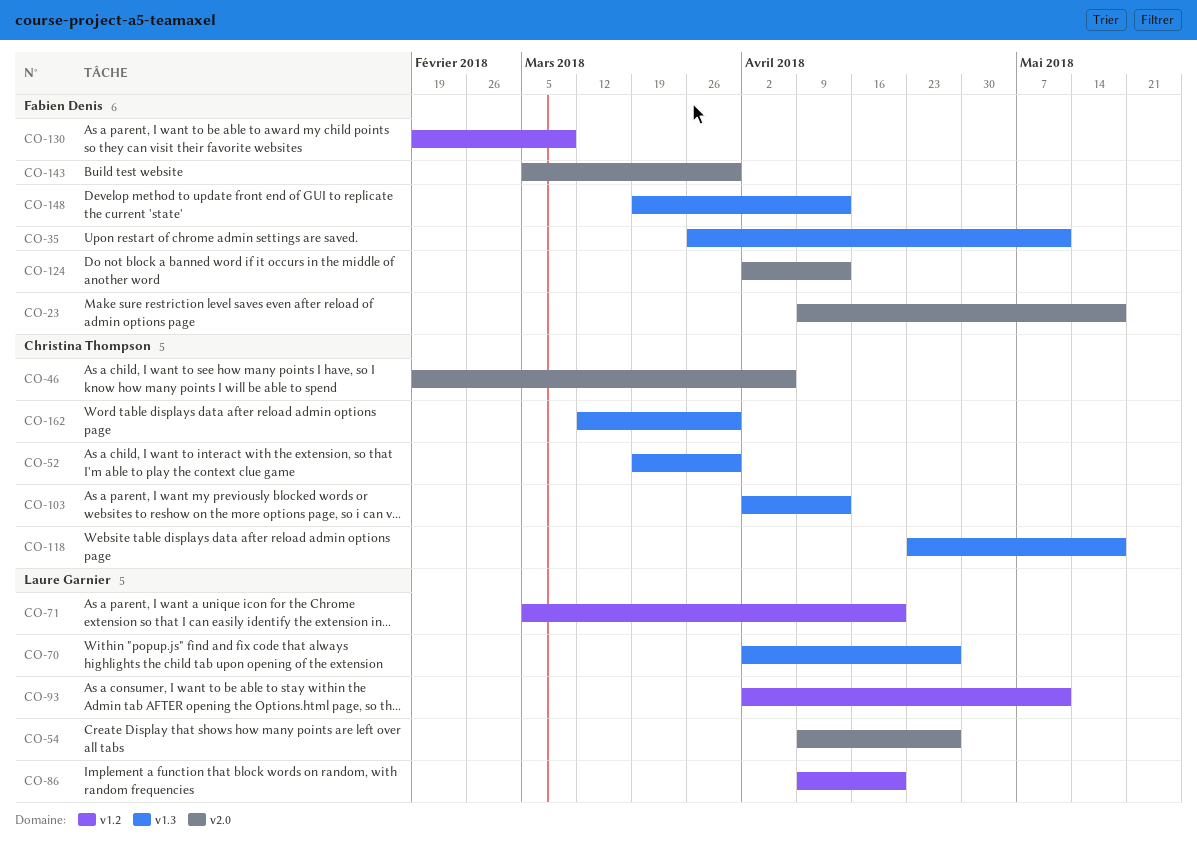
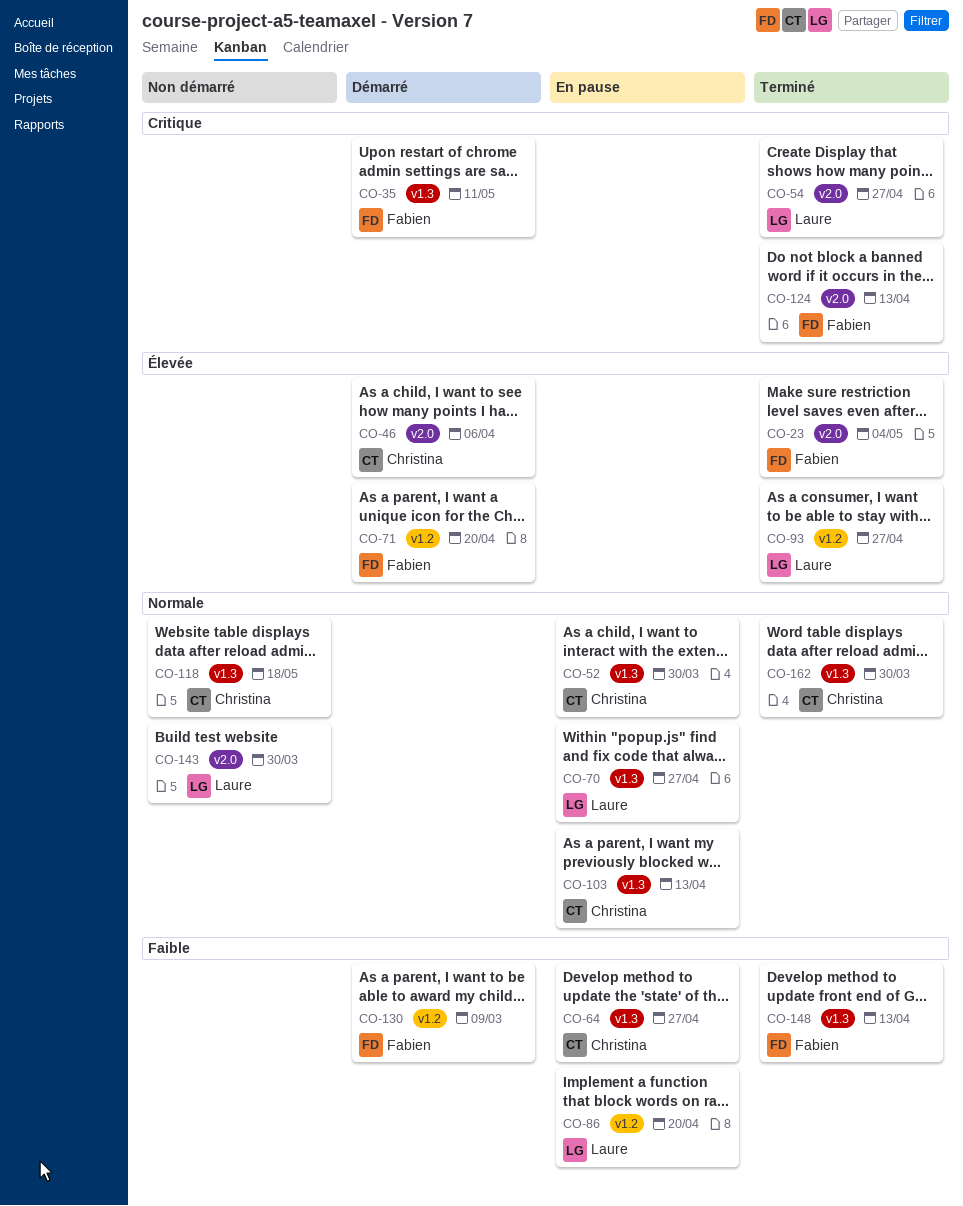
CO-23, due: May 18 -> May 4
CO-64: none -> present
CO-71, owner: Laure Garnier -> Fabien Denis
CO-93, due: May 11 -> Apr 27
CO-143, owner: Fabien Denis -> Laure Garnier

